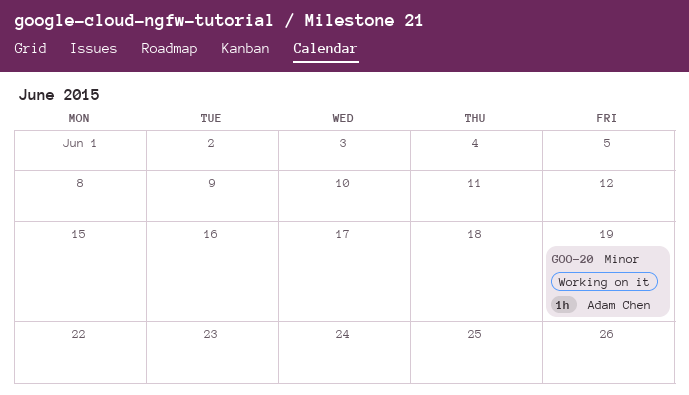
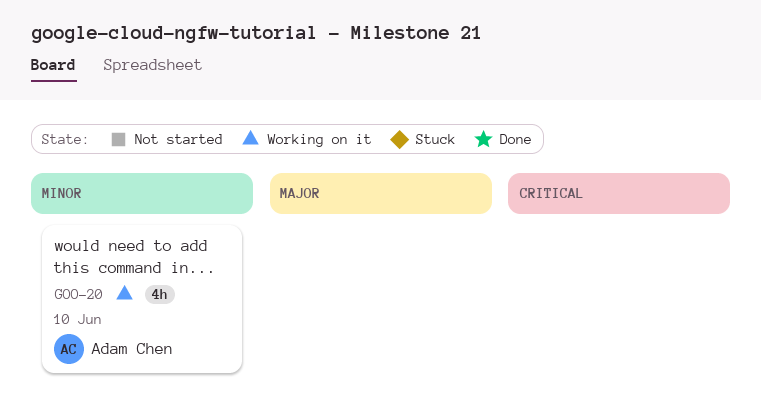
GOO-20, estimate: 1h -> 4h
GOO-20, due: Jun 19 -> Jun 10

